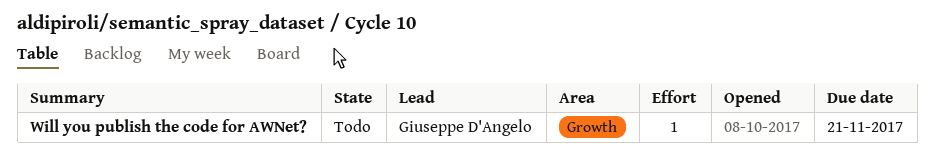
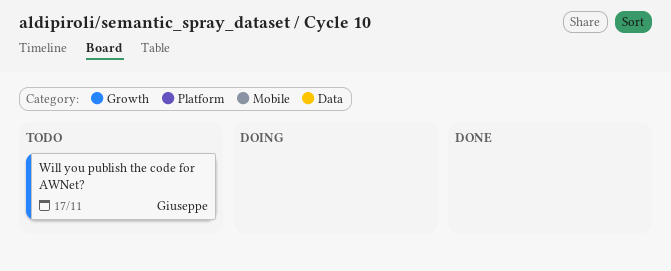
Will you publish the code for AWNet?, due: Nov 21 -> Nov 17

